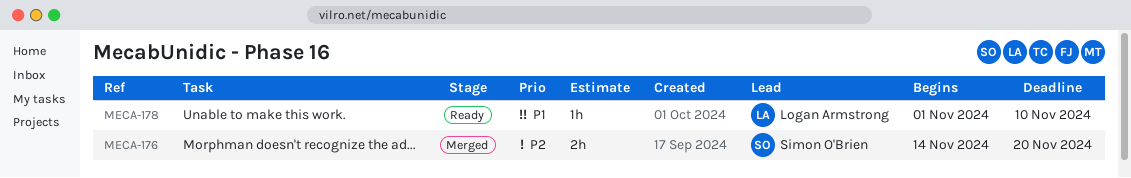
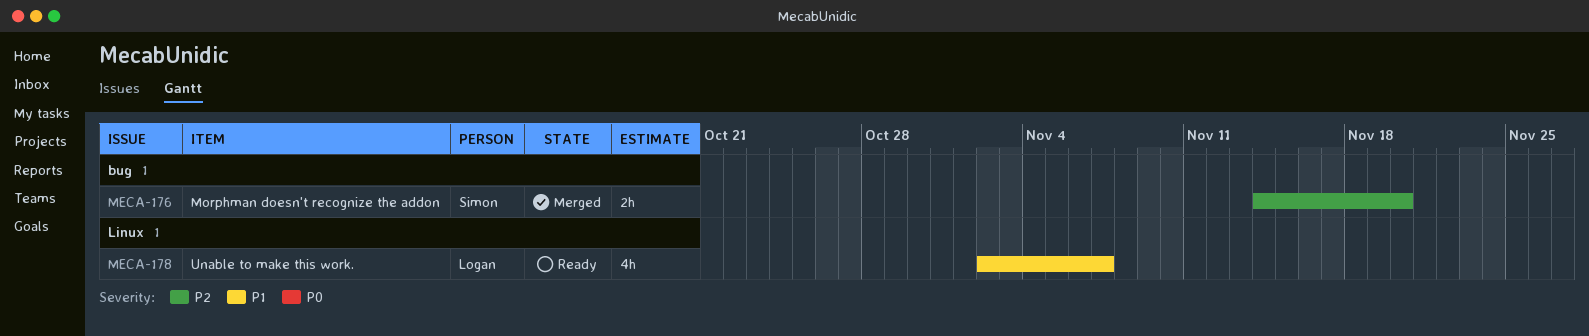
MECA-178, estimate: 1h -> 4h
MECA-178, start: Nov 1 -> Nov 2
MECA-178, due: Nov 10 -> Nov 7

